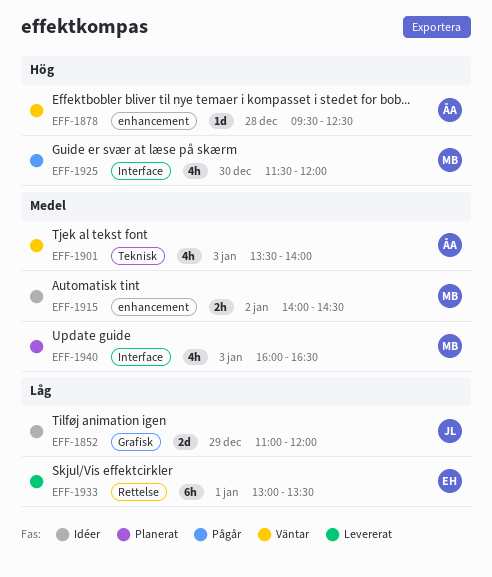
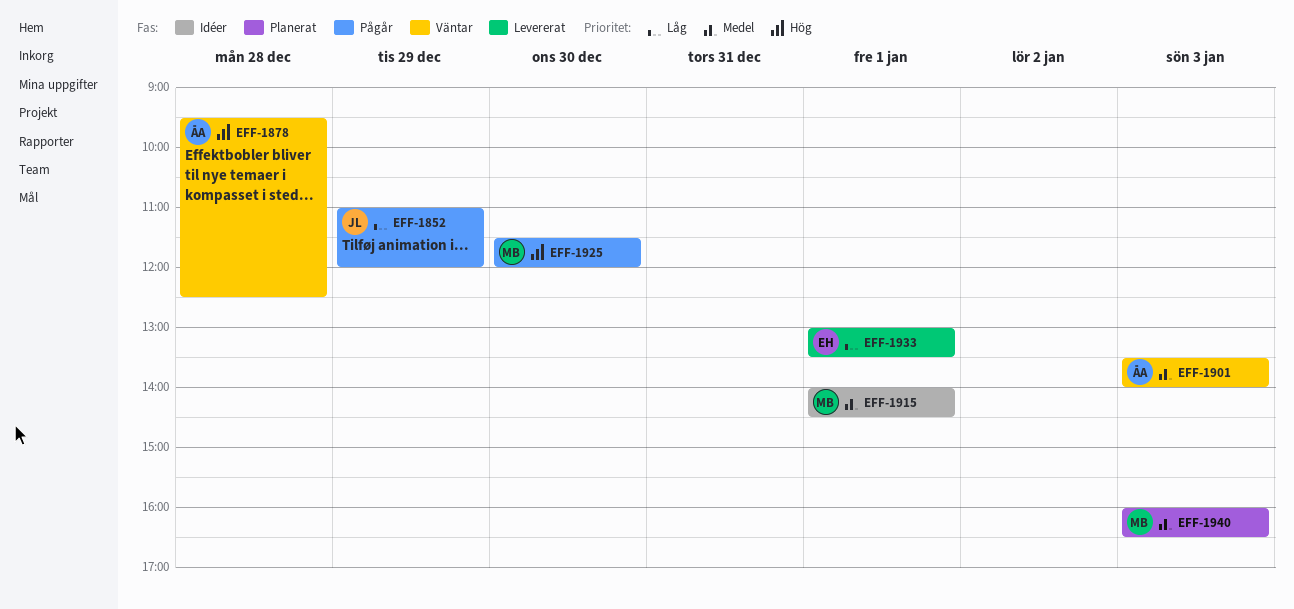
EFF-1852, status: Idéer -> Pågår
EFF-1915, day: Jan 2 -> Jan 1

